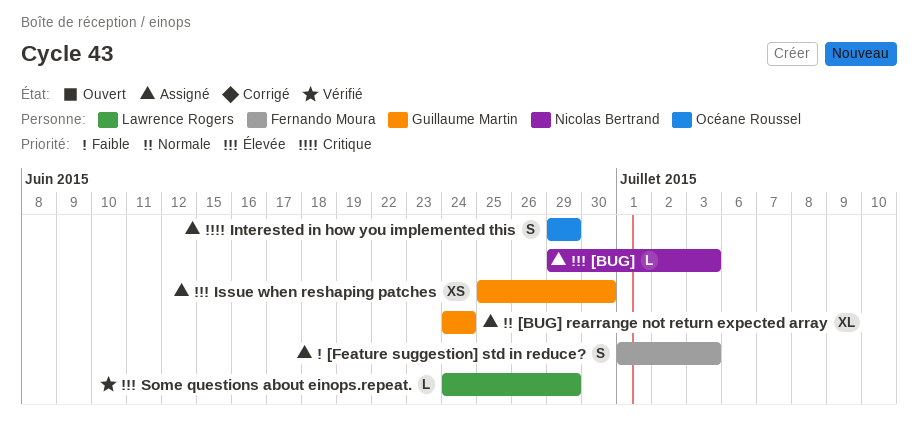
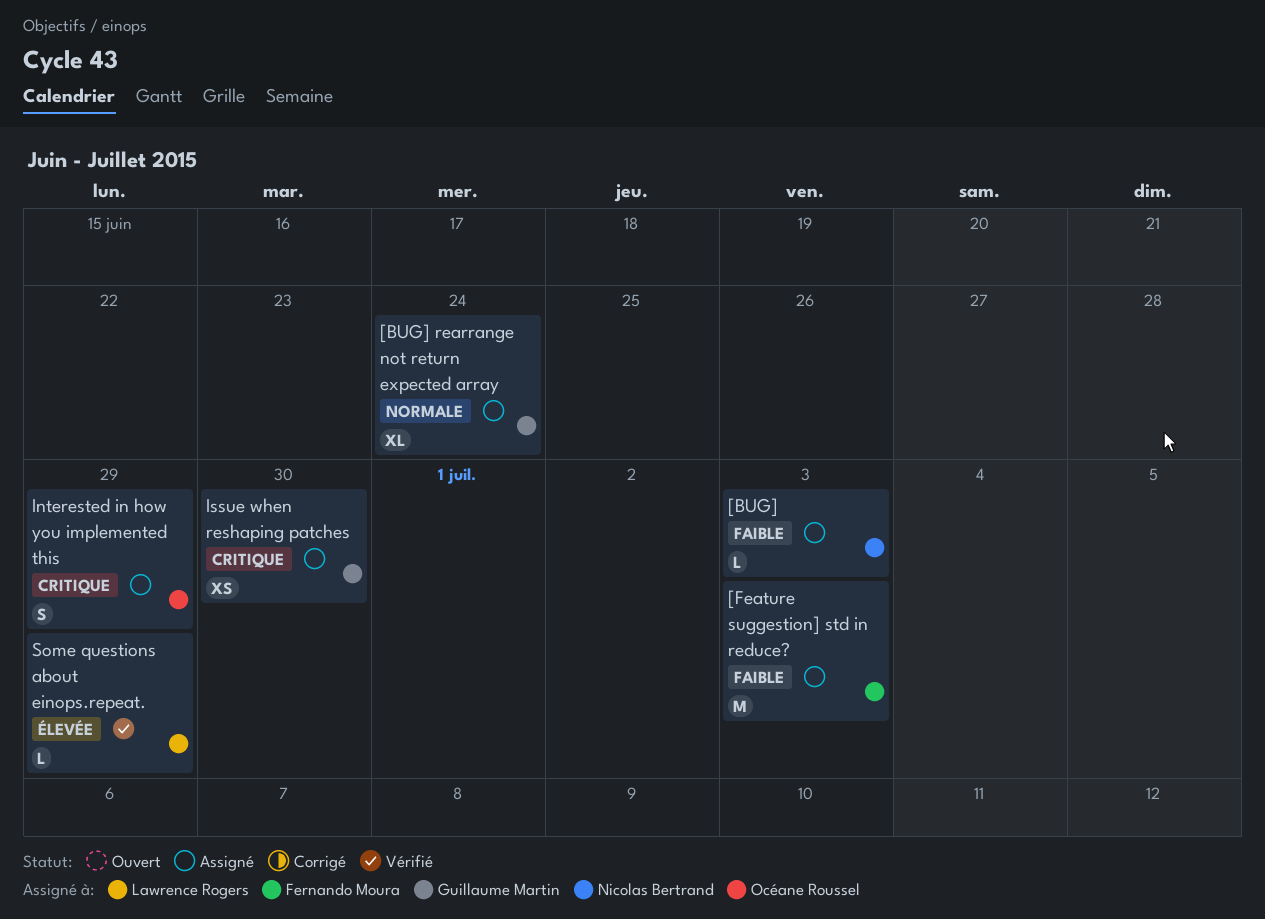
[BUG], priority: Élevée -> Faible
[Feature suggestion] std in reduce?, estimate: S -> M
Issue when reshaping patches, priority: Élevée -> Critique

